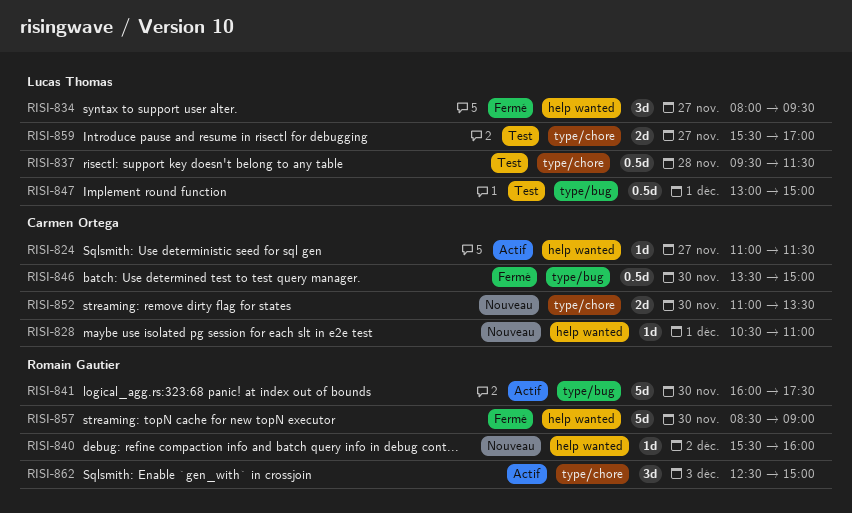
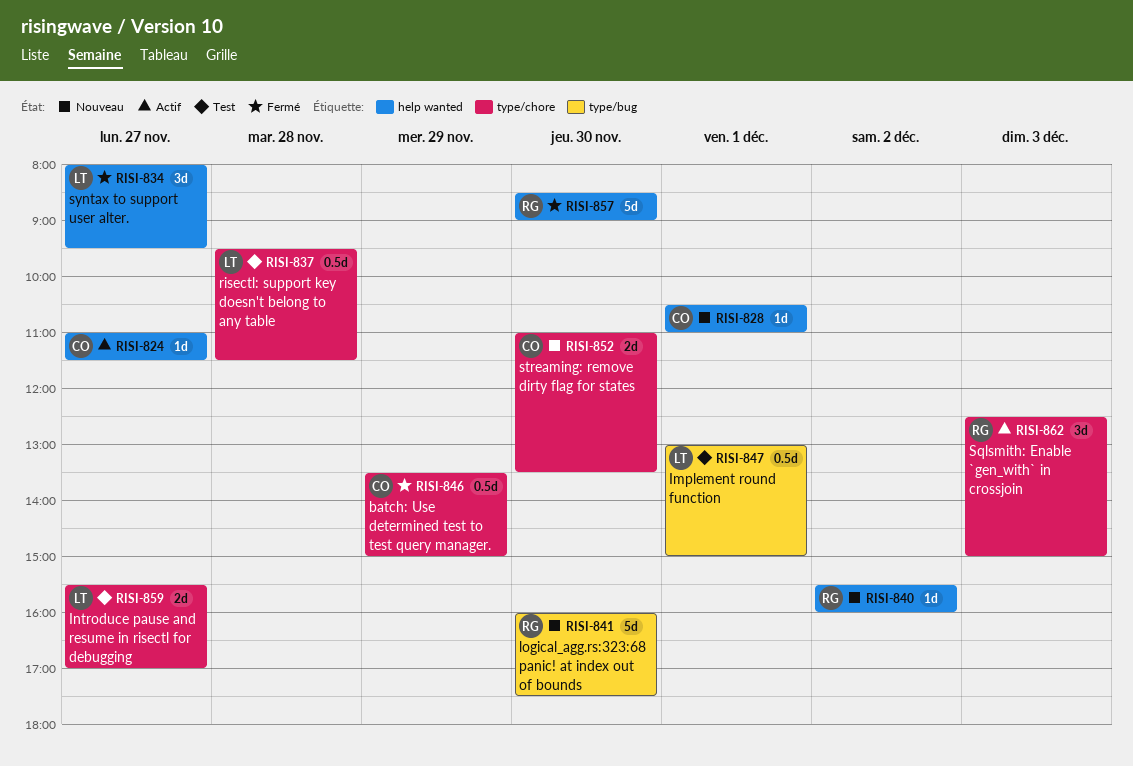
RISI-841, status: Actif -> Nouveau
RISI-846, label: type/bug -> type/chore
RISI-846, day: Nov 30 -> Nov 29

